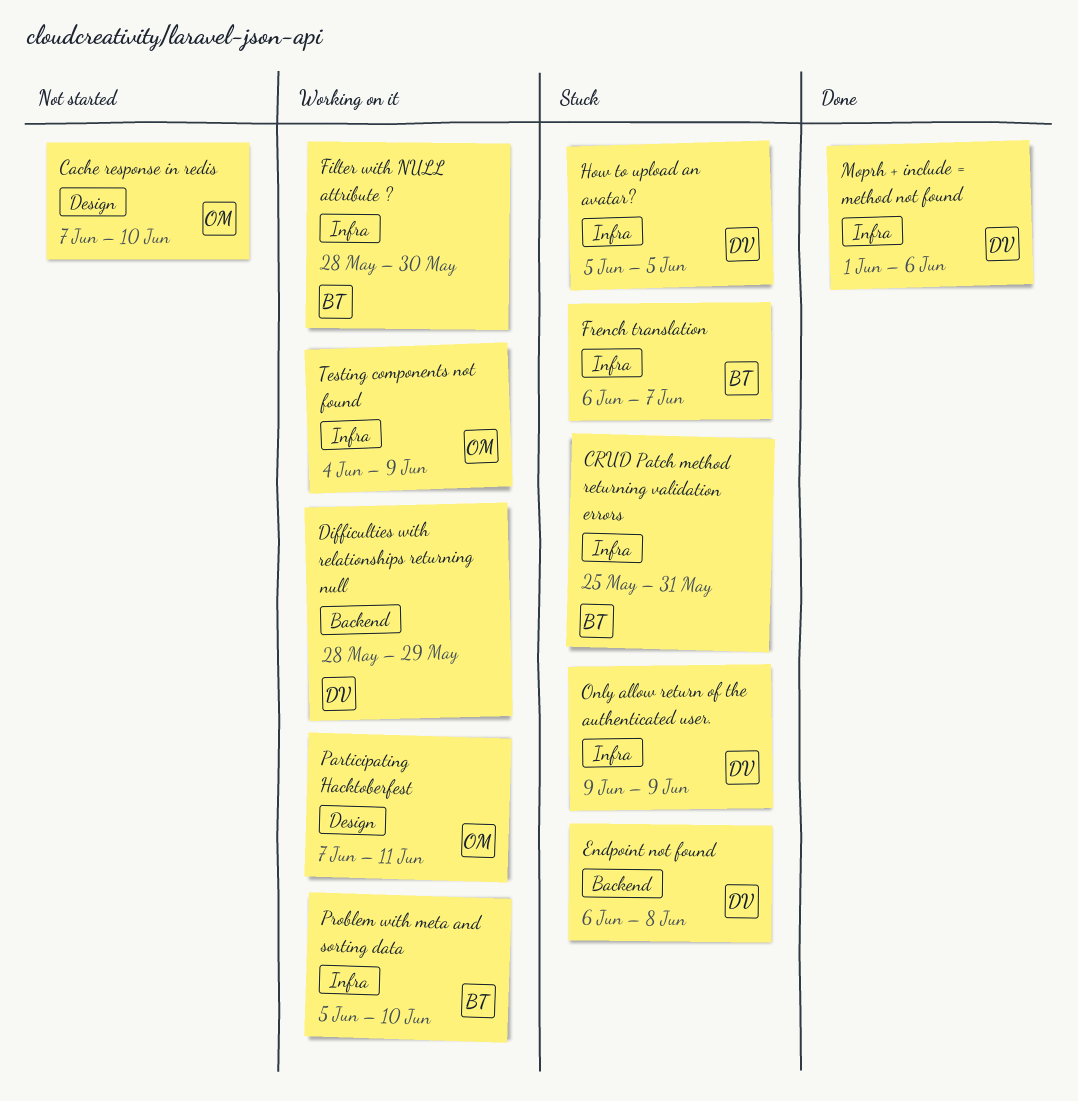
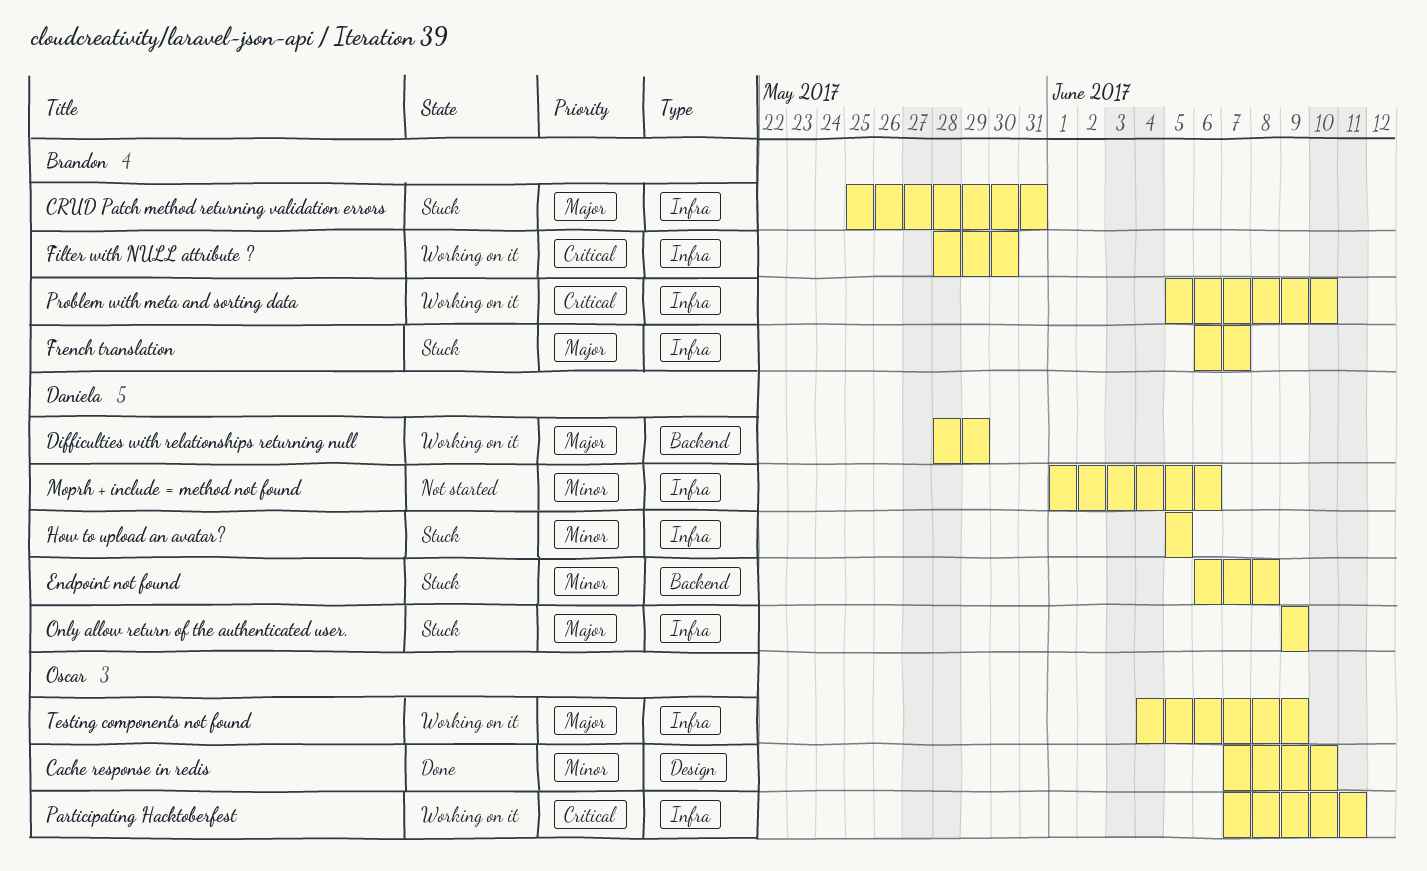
Cache response in redis, status: Not started -> Done
Moprh + include = method not found, status: Done -> Not started
Participating Hacktoberfest, label: Design -> Infra

